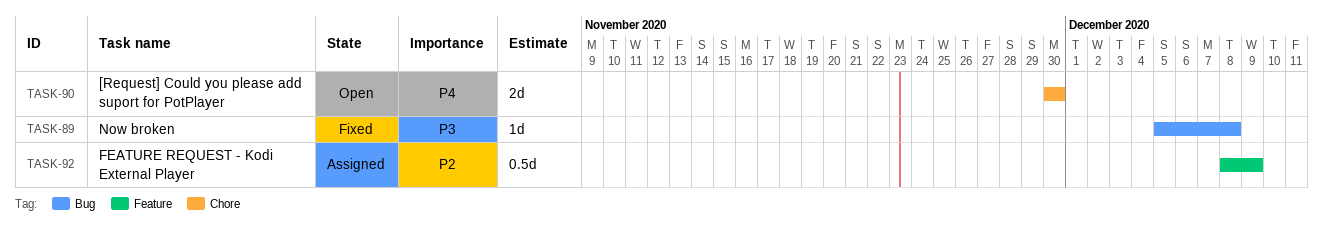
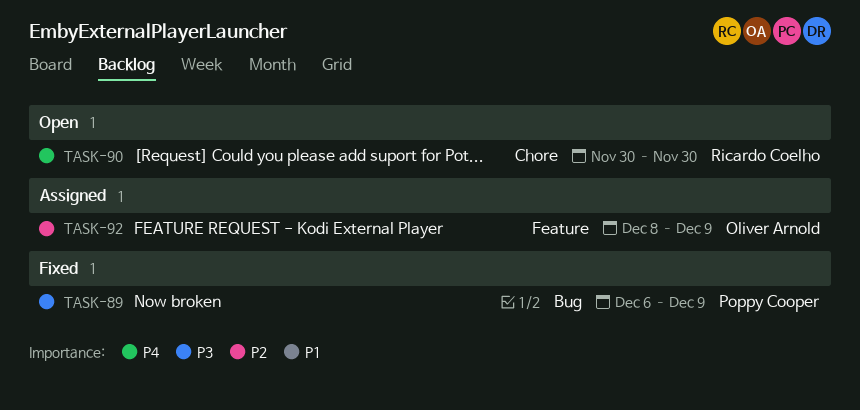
TASK-89, start: Dec 5 -> Dec 6
TASK-89, due: Dec 8 -> Dec 9

